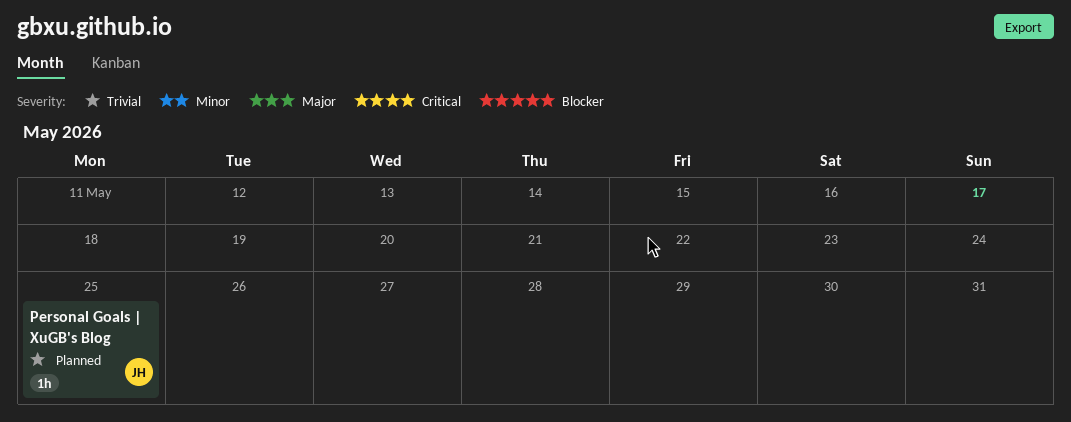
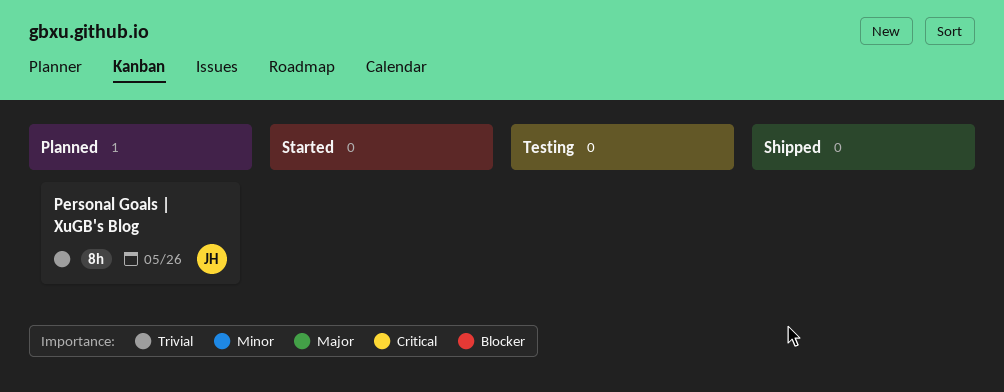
Personal Goals | XuGB's Blog, estimate: 1h -> 8h
Personal Goals | XuGB's Blog, due: May 25 -> May 26

